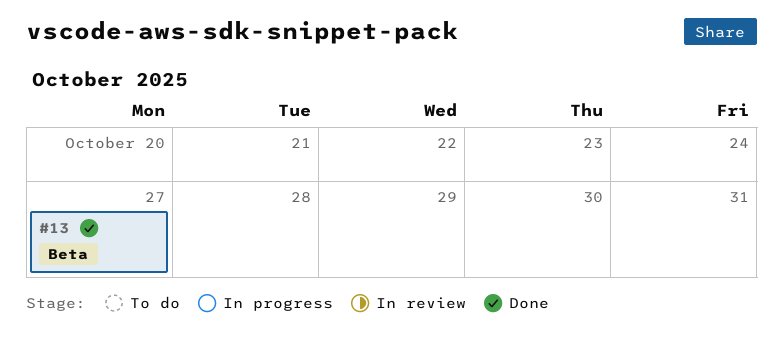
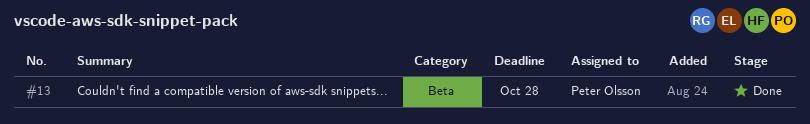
#13, due: Oct 27 -> Oct 28

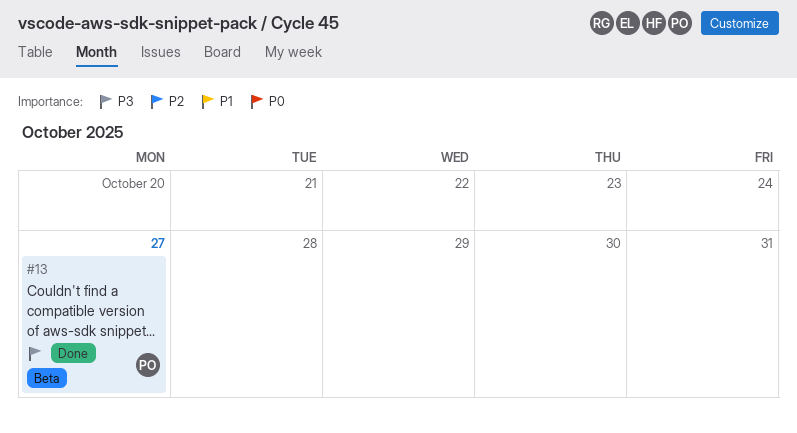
#13, due: Oct 28 -> Oct 27

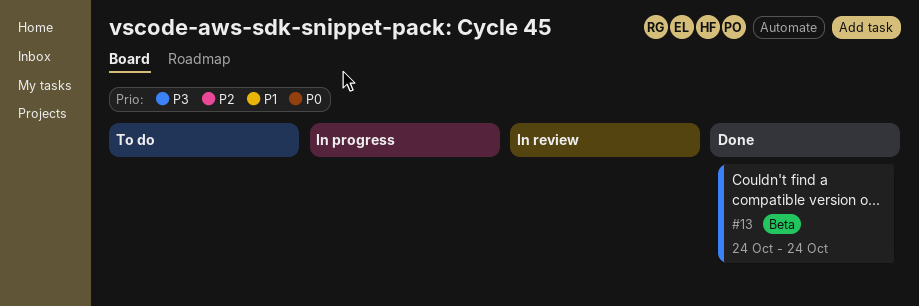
#13, due: Oct 27 -> Oct 24

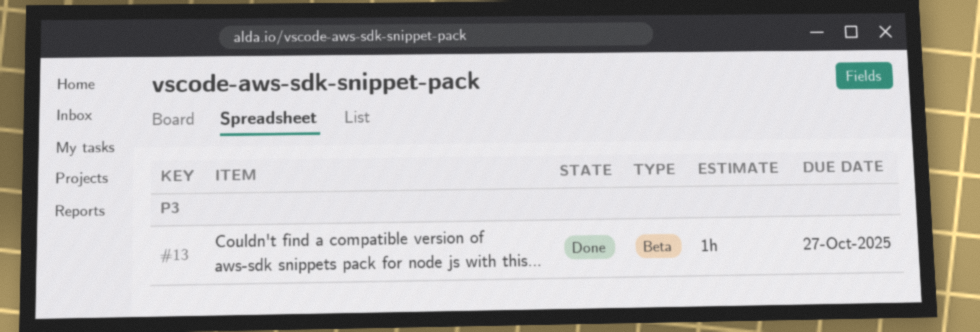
#13, due: Oct 24 -> Oct 27

